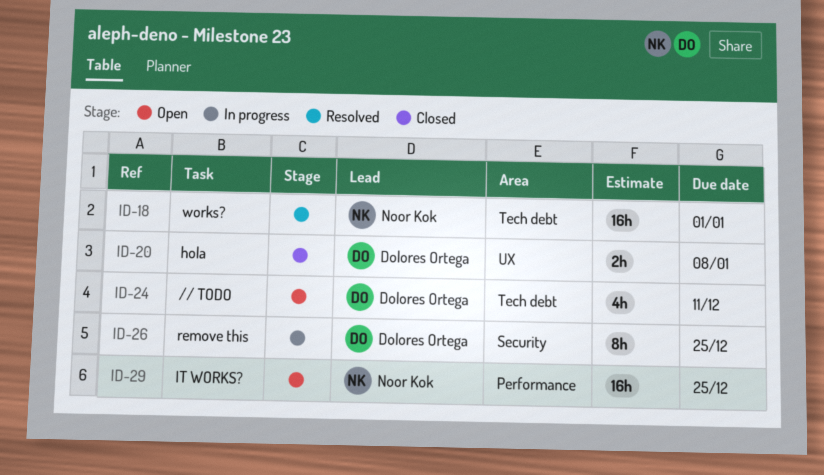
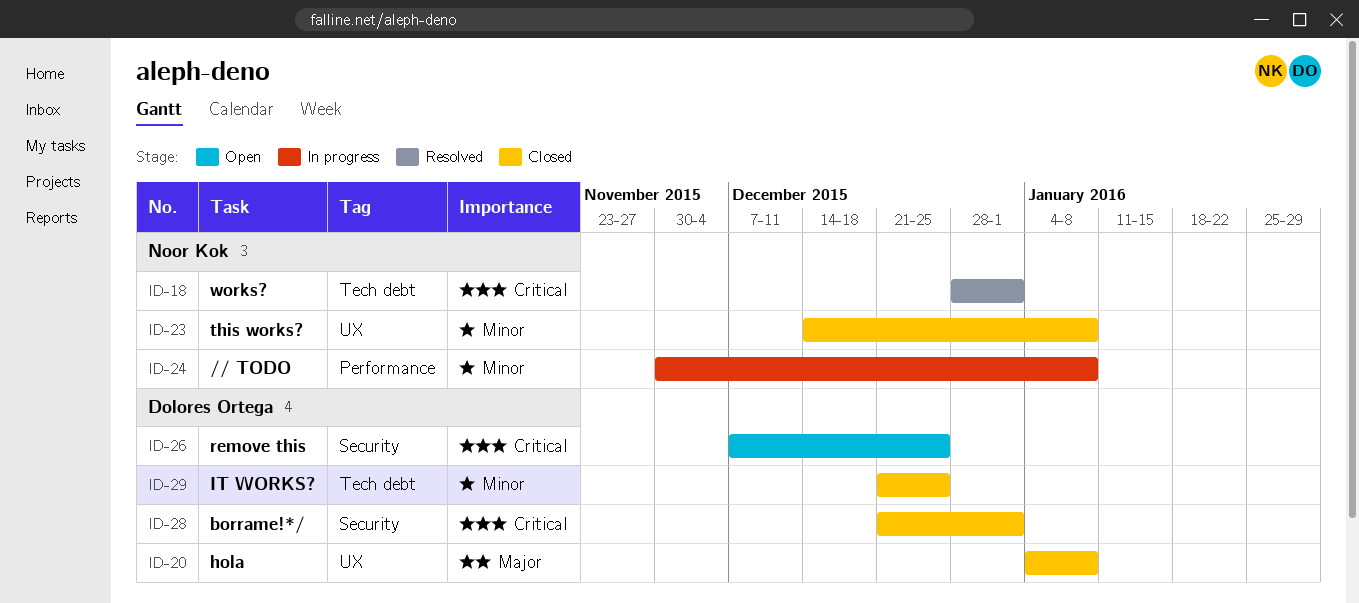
ID-23: none -> present
ID-24, status: Open -> In progress
ID-24, owner: Dolores Ortega -> Noor Kok
ID-24, label: Tech debt -> Performance
ID-24, due: Dec 11 -> Jan 8
ID-26, status: In progress -> Open
ID-28: none -> present
ID-29, status: Open -> Closed
ID-29, owner: Noor Kok -> Dolores Ortega
ID-29, label: Performance -> Tech debt

